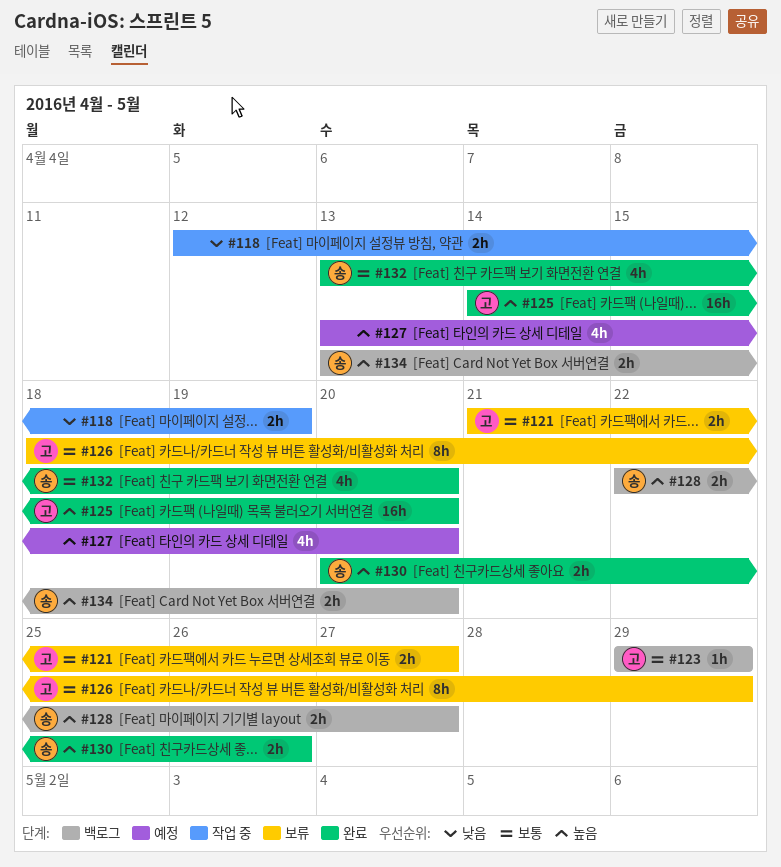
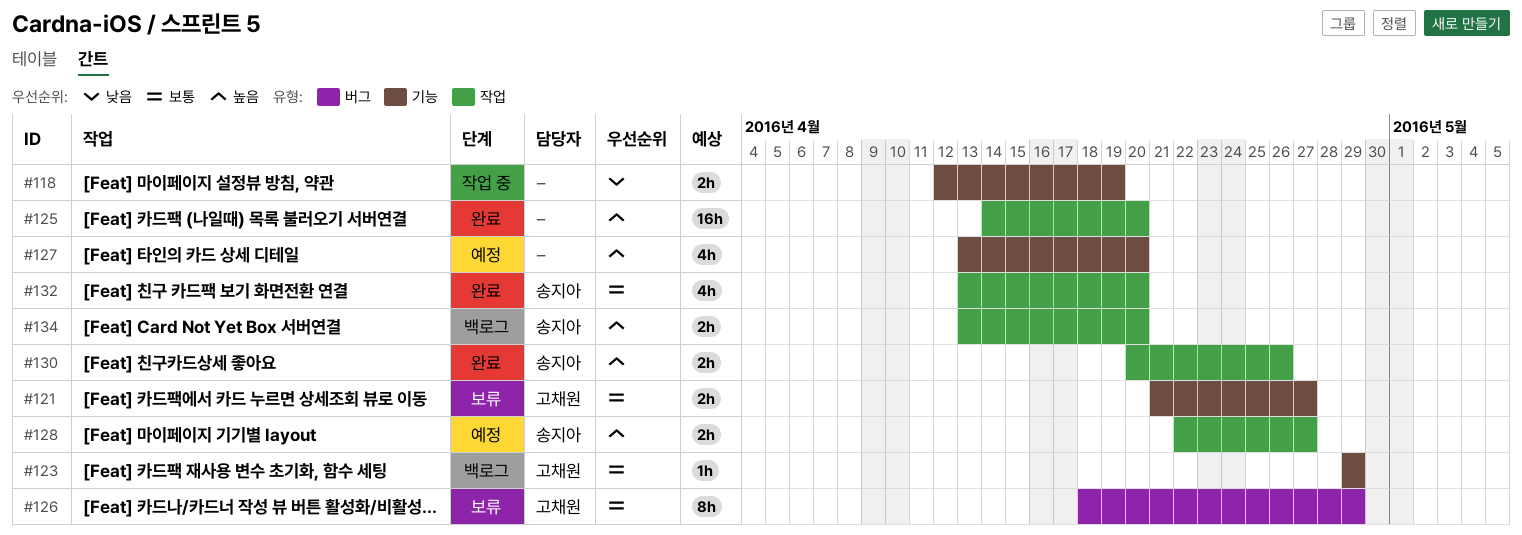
#125, owner: 고채원 -> none
#128, status: 백로그 -> 예정

